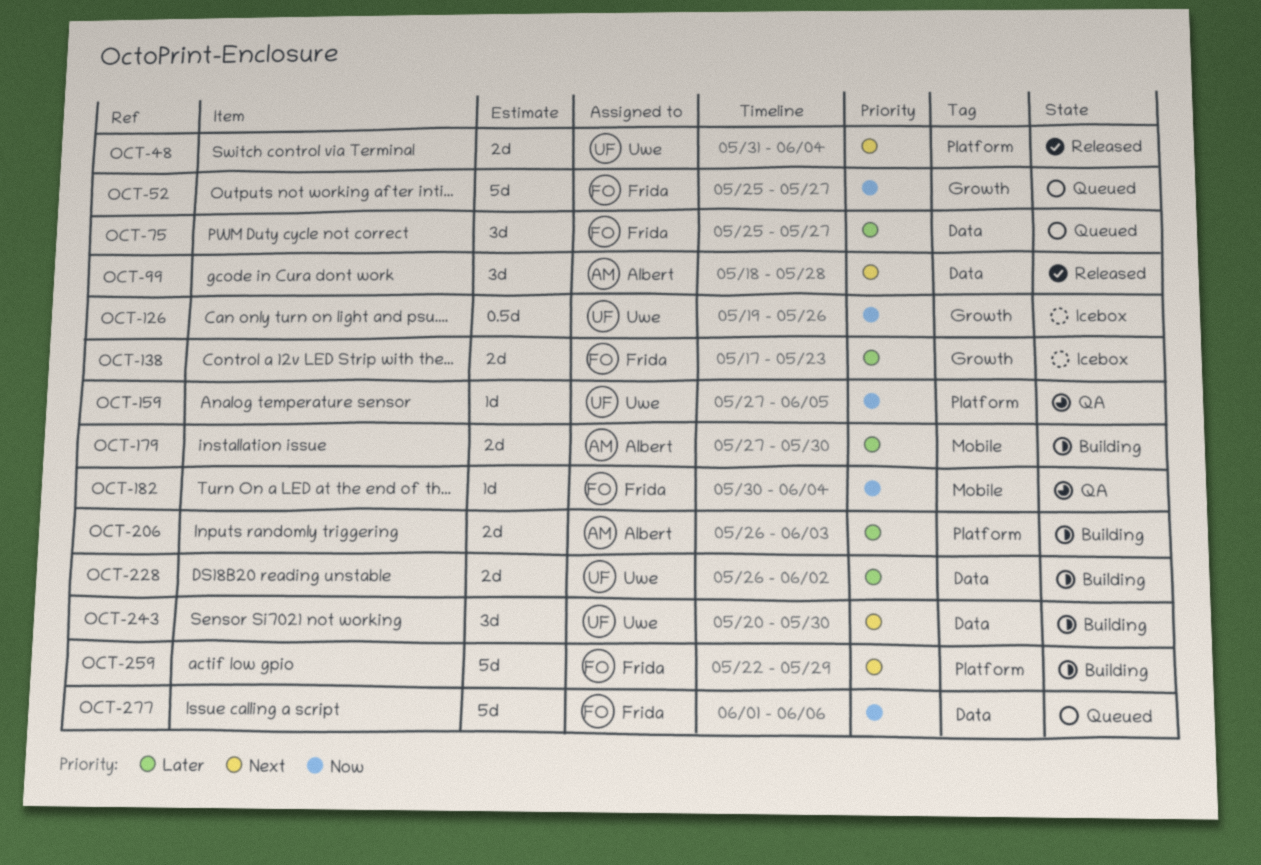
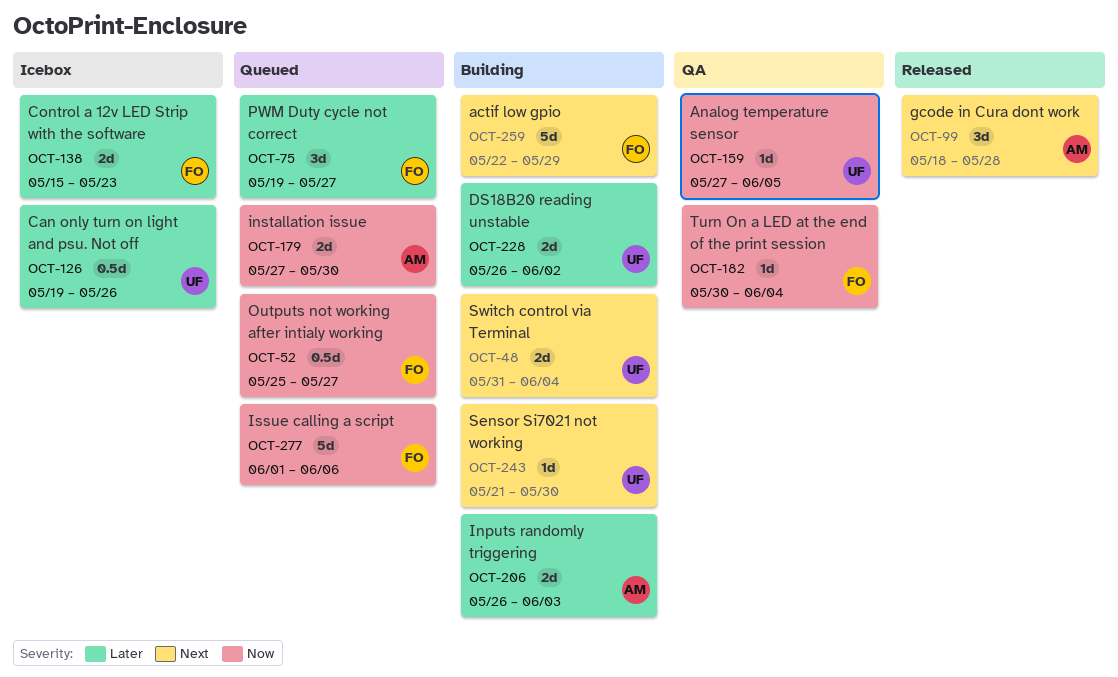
OCT-48, status: Released -> Building
OCT-52, estimate: 5d -> 0.5d
OCT-75, start: May 25 -> May 19
OCT-126, priority: Now -> Later
OCT-138, start: May 17 -> May 15
OCT-179, status: Building -> Queued
OCT-179, priority: Later -> Now
OCT-243, estimate: 3d -> 1d
OCT-243, start: May 20 -> May 21

